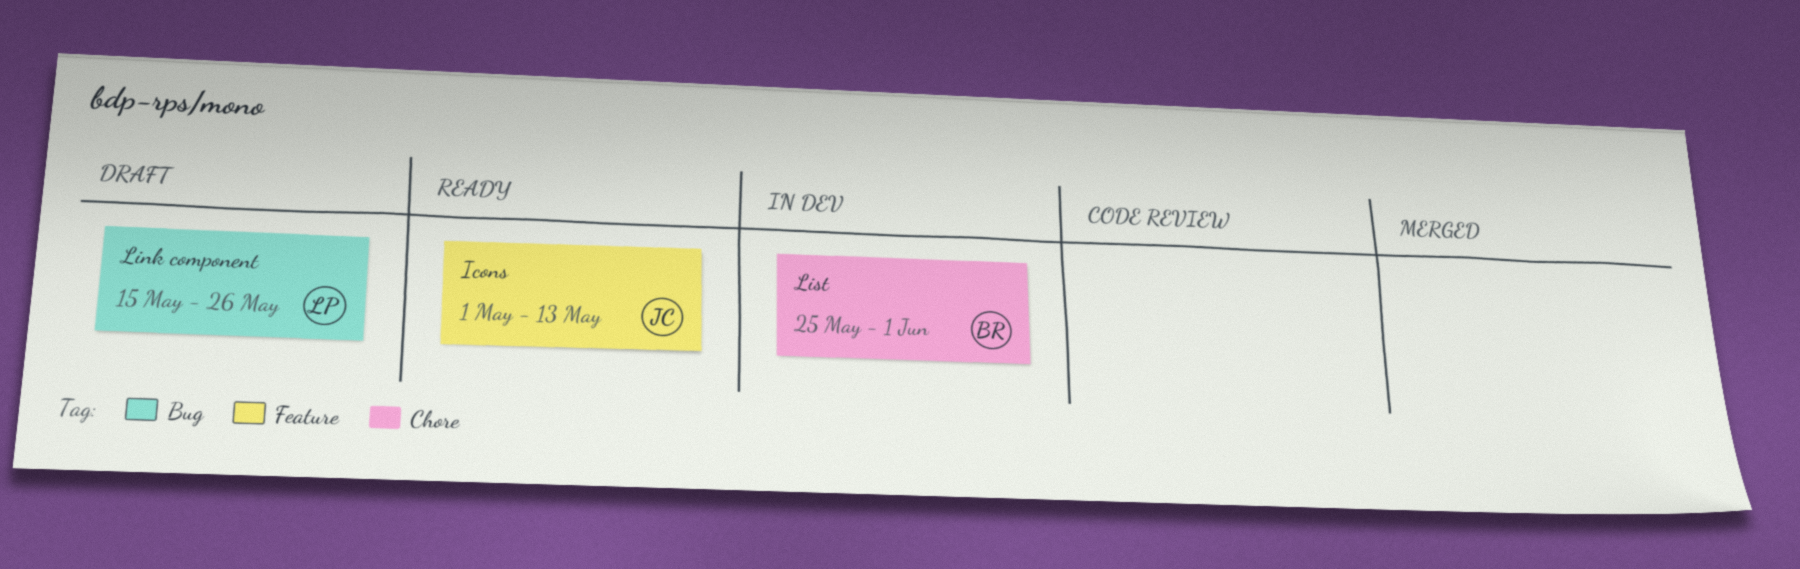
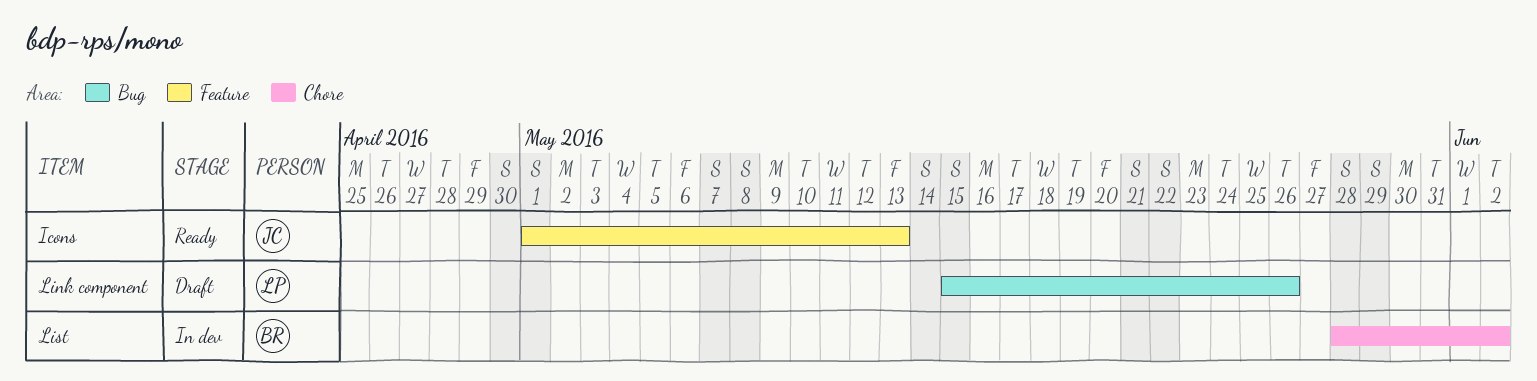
List, start: May 25 -> May 28
List, due: Jun 1 -> Jun 2

